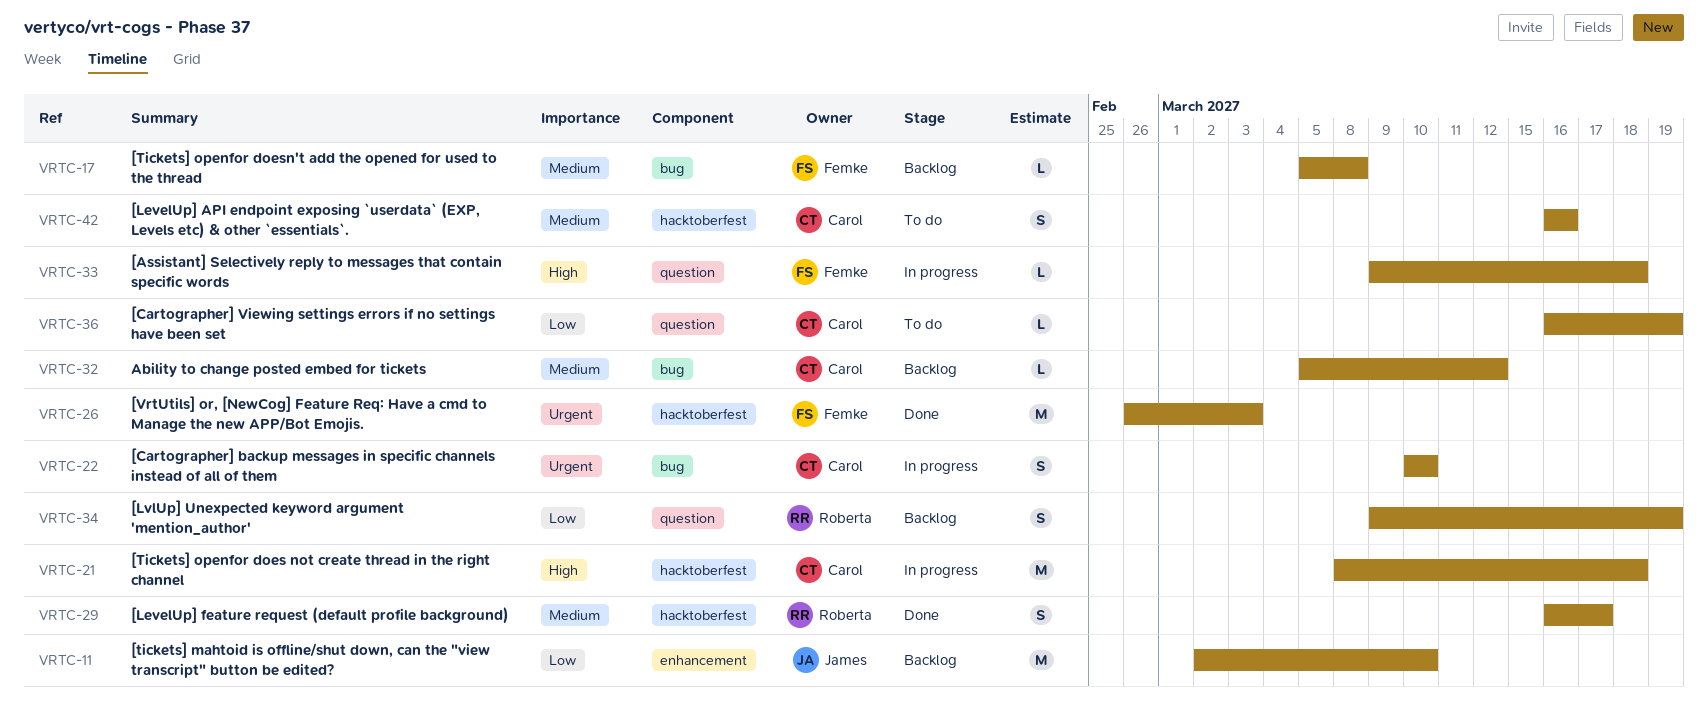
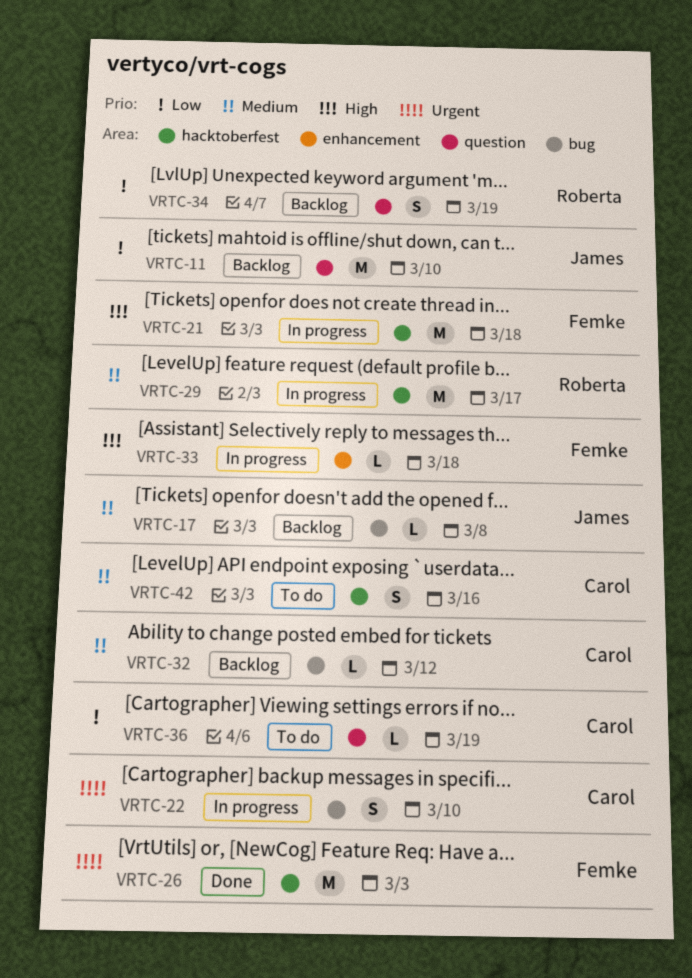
VRTC-11, label: enhancement -> question
VRTC-17, owner: Femke -> James
VRTC-21, owner: Carol -> Femke
VRTC-29, status: Done -> In progress
VRTC-29, estimate: S -> M
VRTC-33, label: question -> enhancement

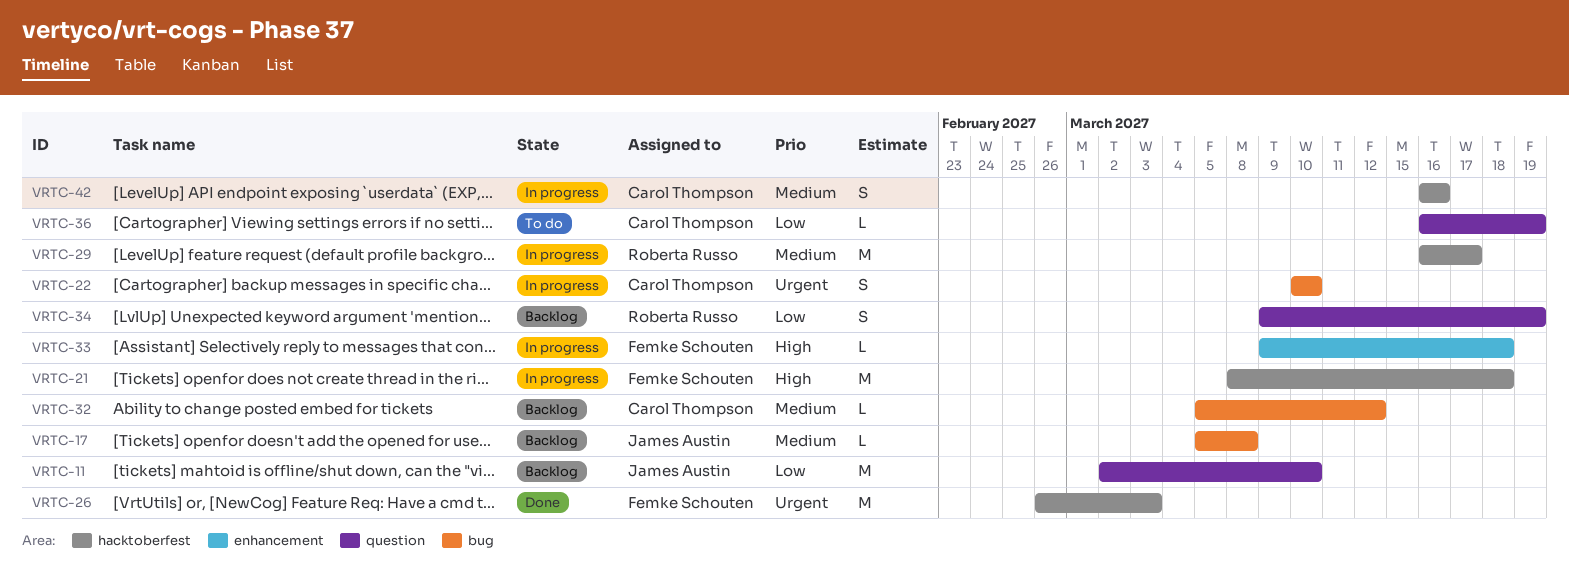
VRTC-42, status: To do -> In progress

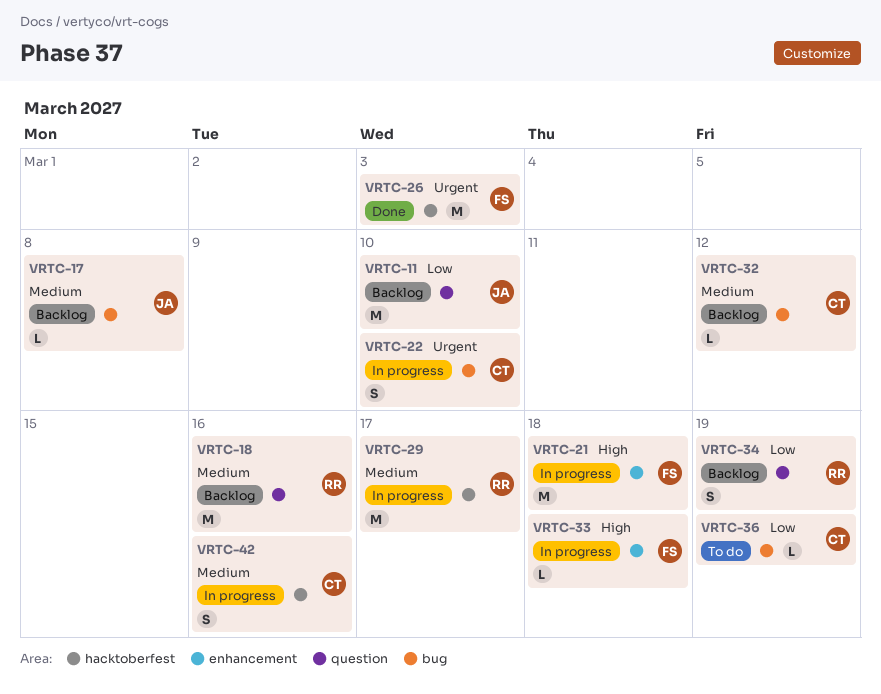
VRTC-18: none -> present
VRTC-21, label: hacktoberfest -> enhancement
VRTC-36, label: question -> bug

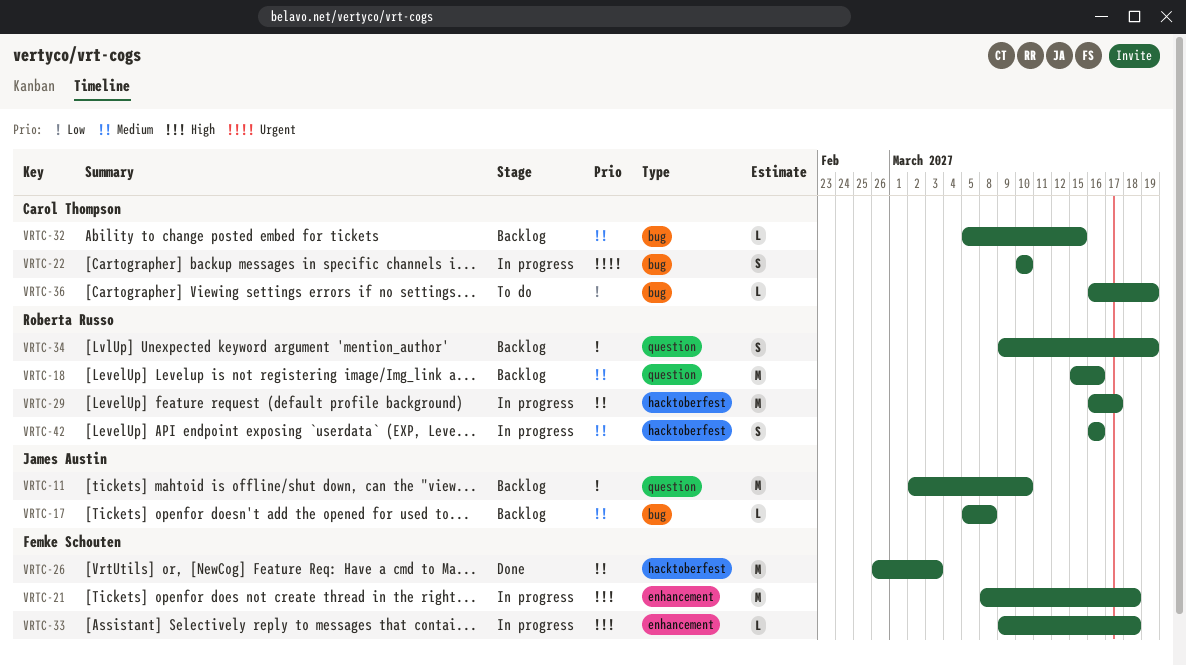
VRTC-26, priority: Urgent -> Medium
VRTC-32, due: Mar 12 -> Mar 15
VRTC-42, owner: Carol Thompson -> Roberta Russo

